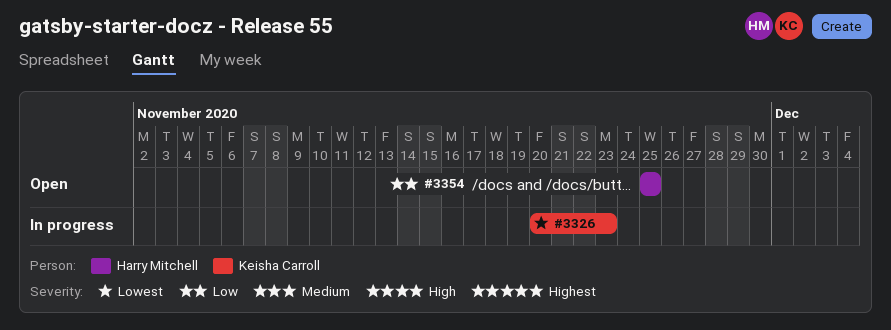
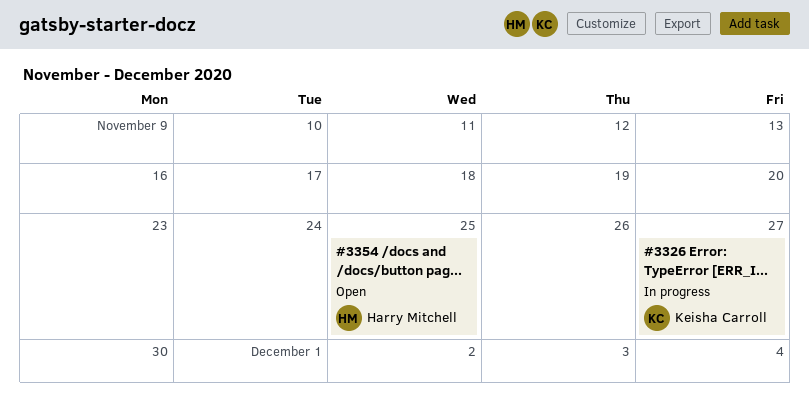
#3326, due: Nov 23 -> Nov 27

